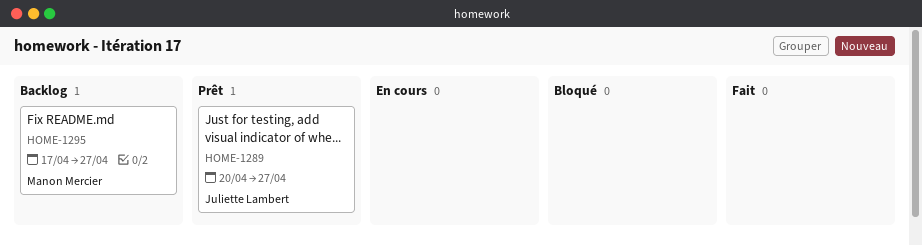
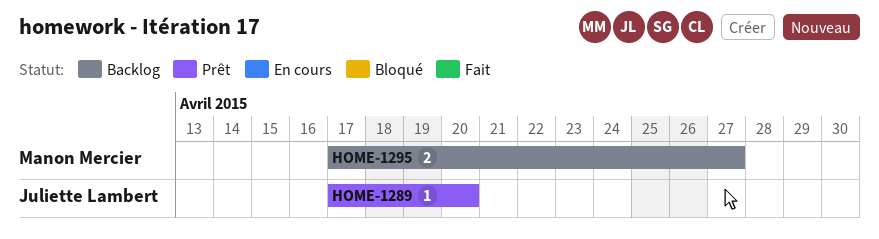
HOME-1289, start: Apr 20 -> Apr 17
HOME-1289, due: Apr 27 -> Apr 20

